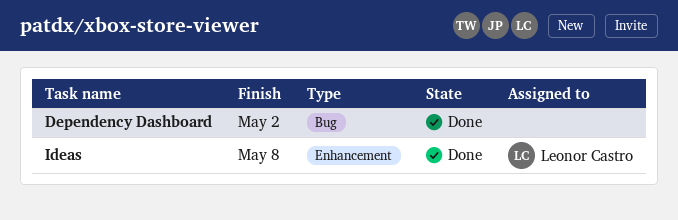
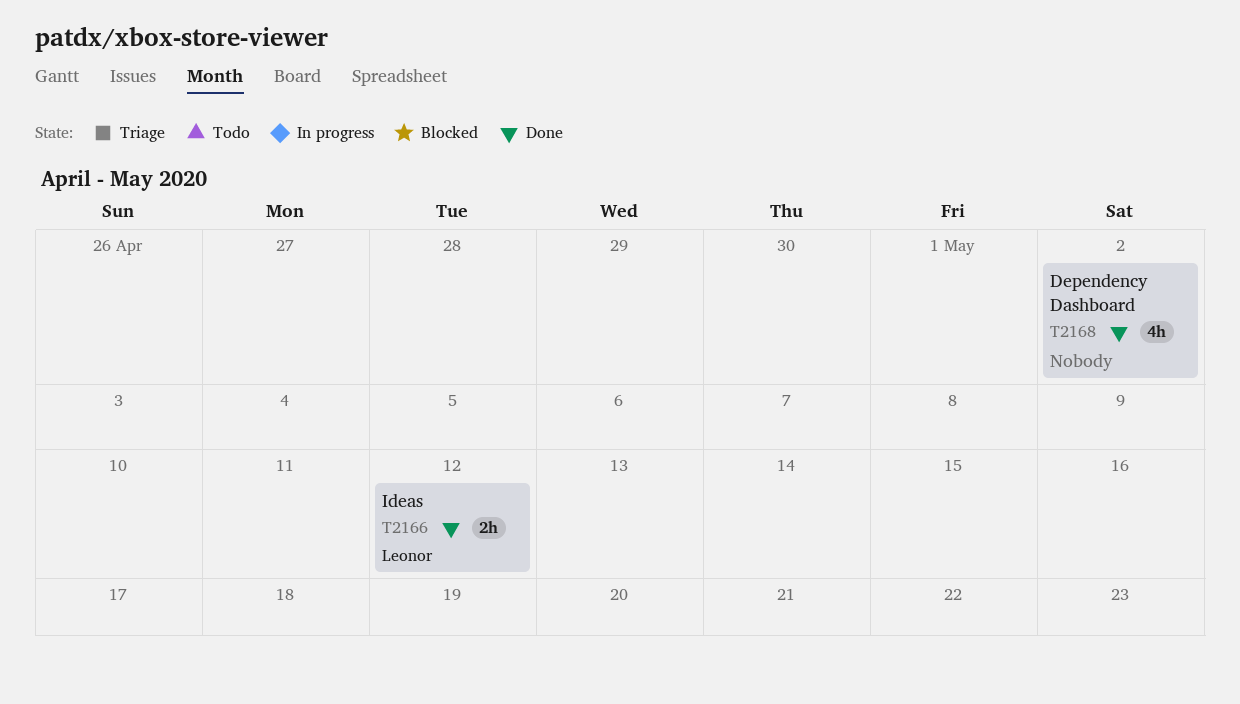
Ideas, due: May 8 -> May 12

